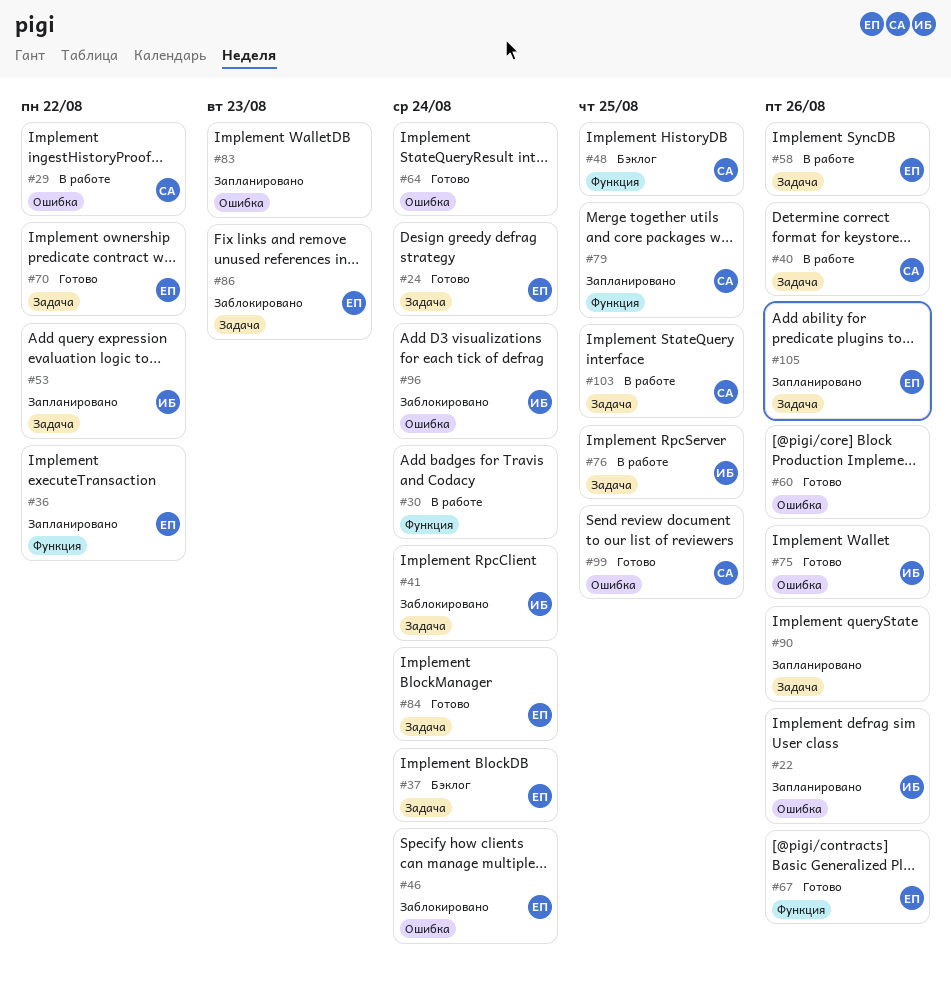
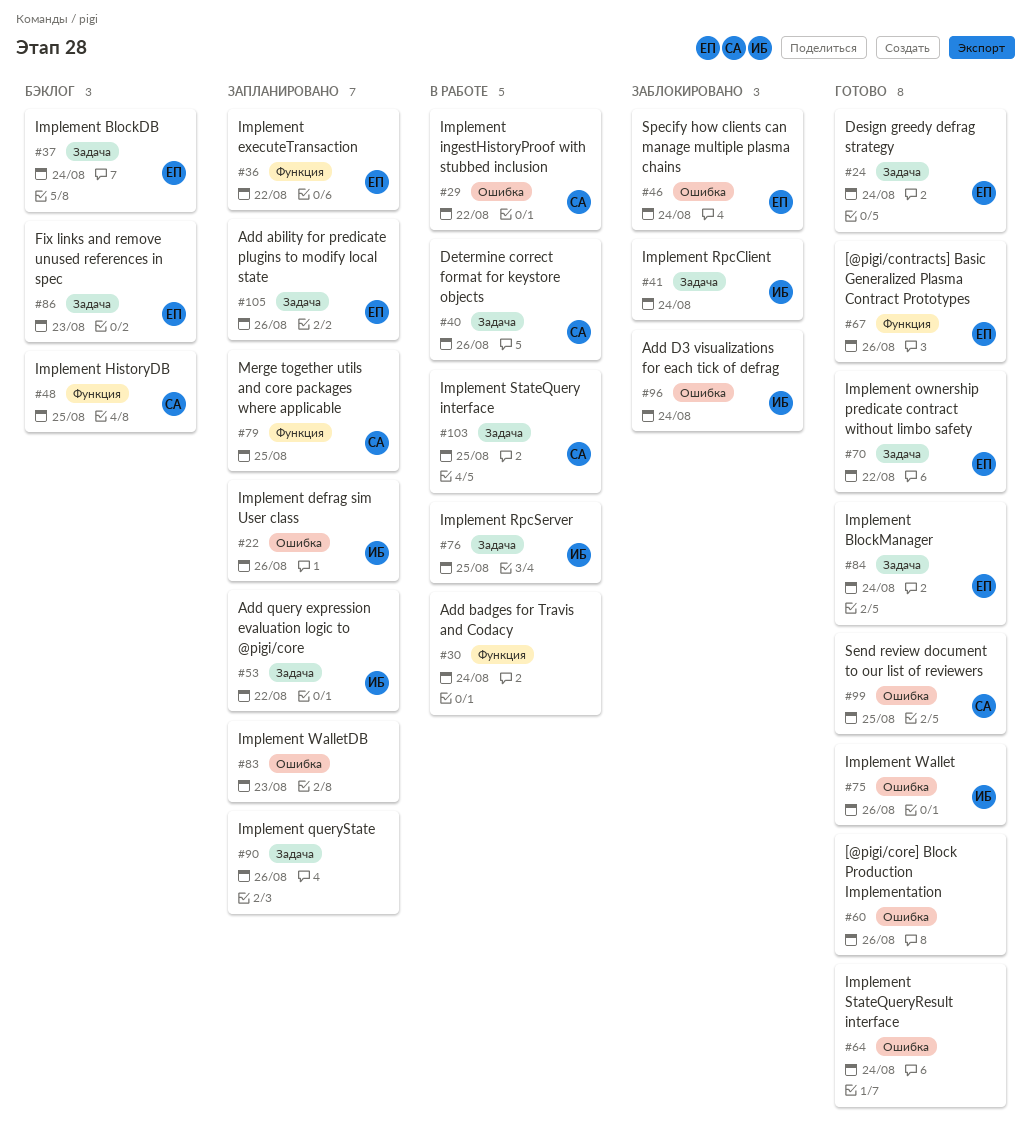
#58: present -> none
#86, status: Заблокировано -> Бэклог

